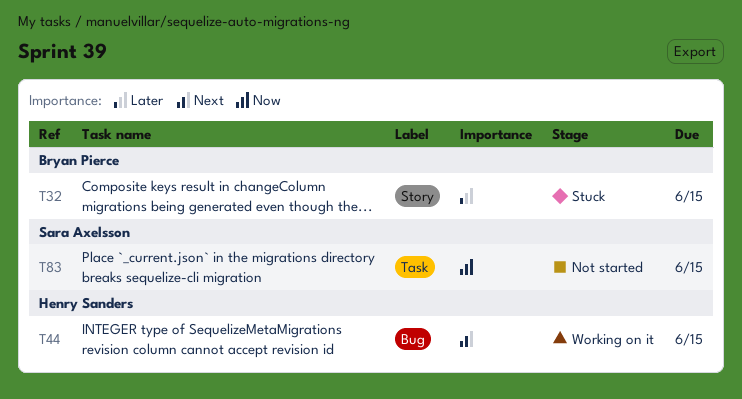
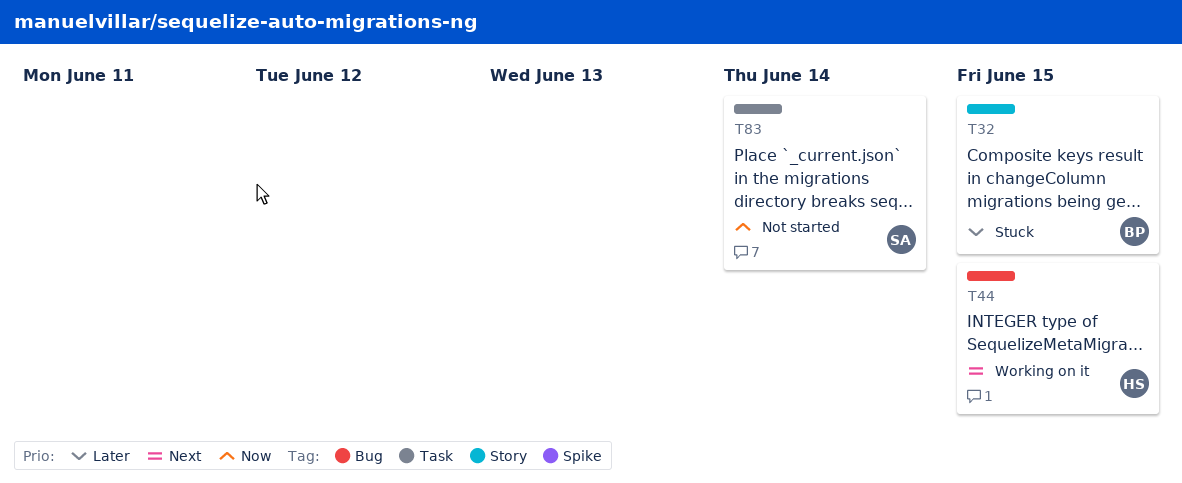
T83, due: Jun 15 -> Jun 14

